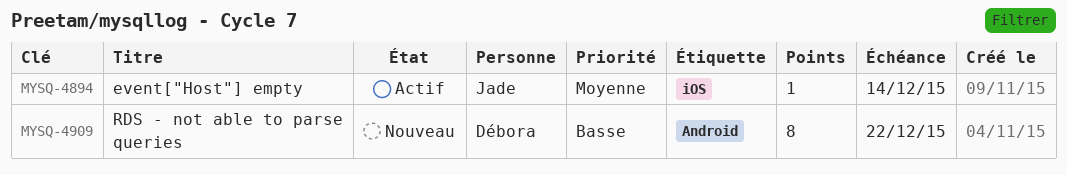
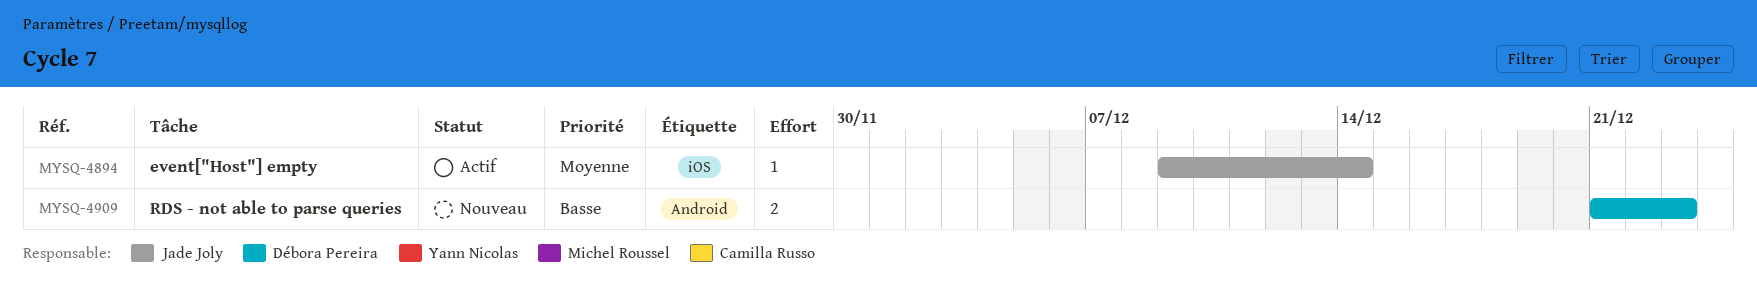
MYSQ-4909, estimate: 8 -> 2
MYSQ-4909, due: Dec 22 -> Dec 23

